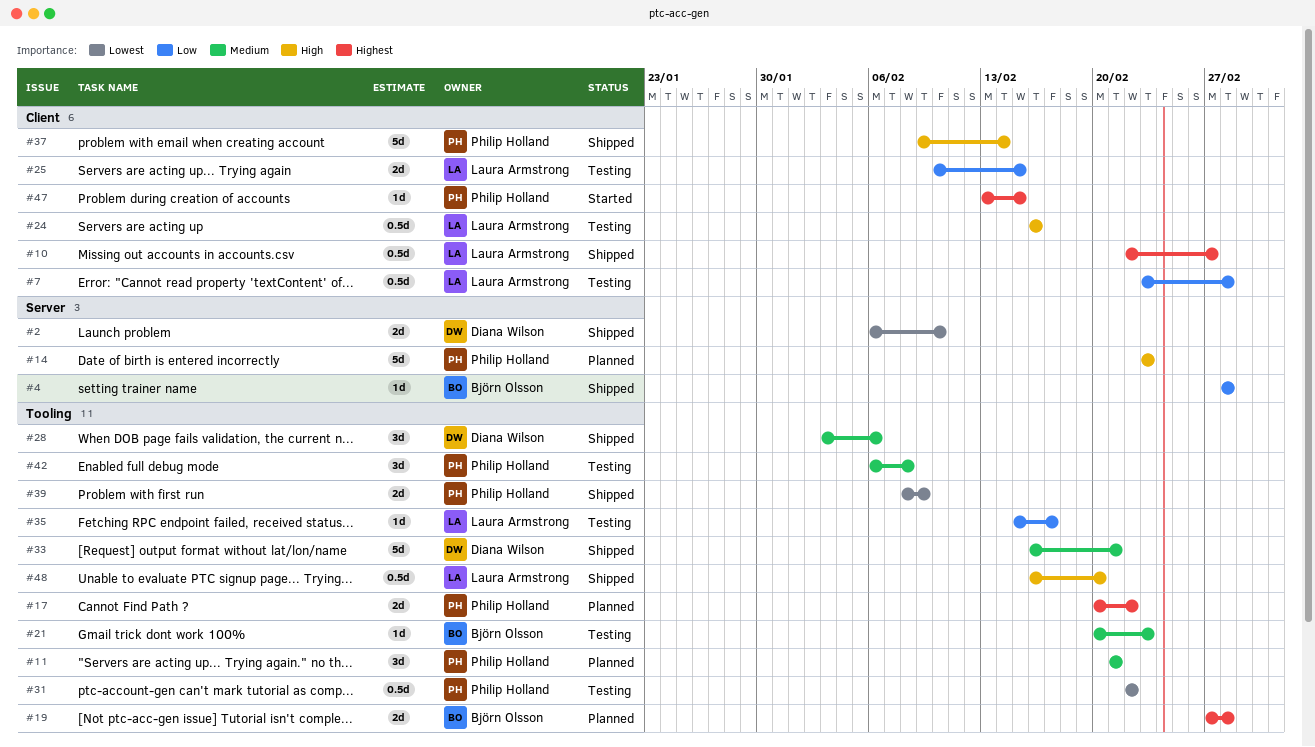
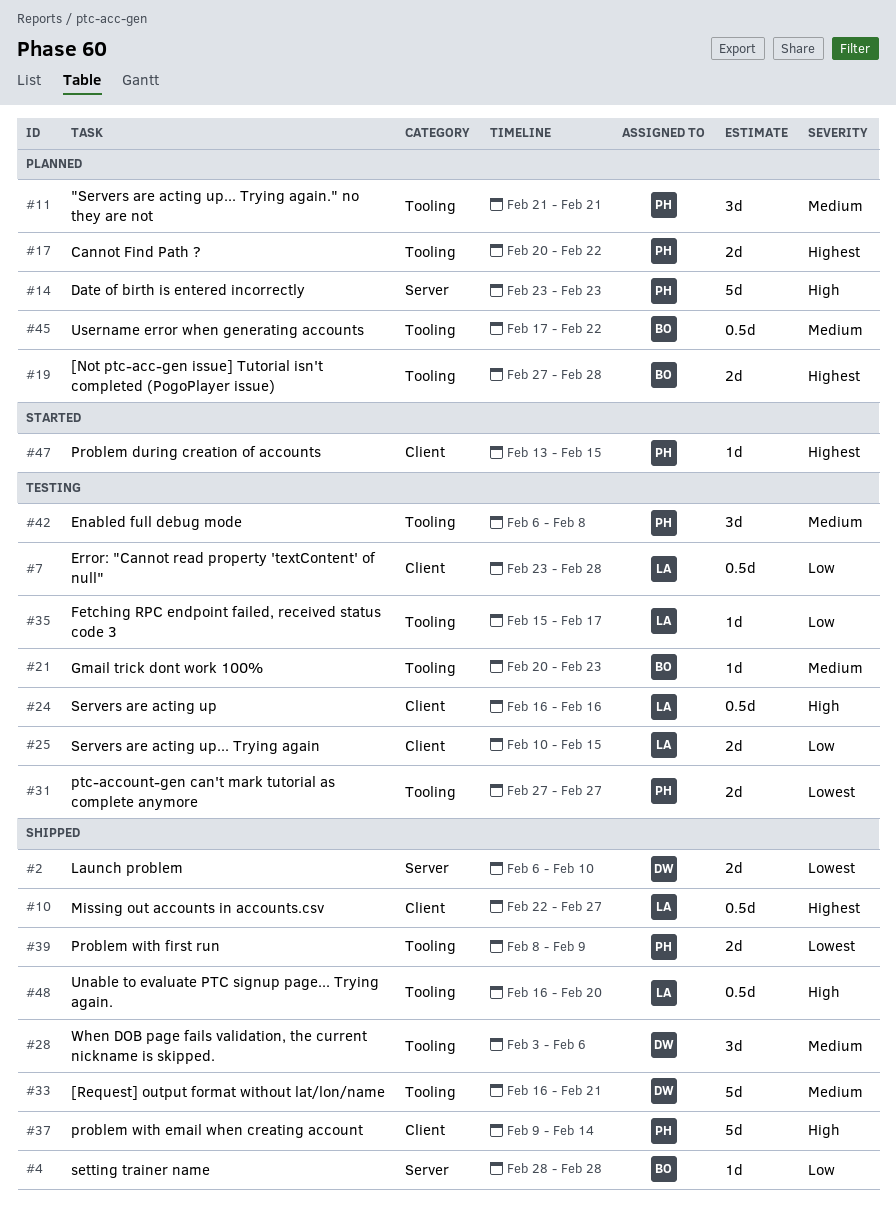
#31, estimate: 0.5d -> 2d
#31, start: Feb 22 -> Feb 27
#31, due: Feb 22 -> Feb 27
#45: none -> present

